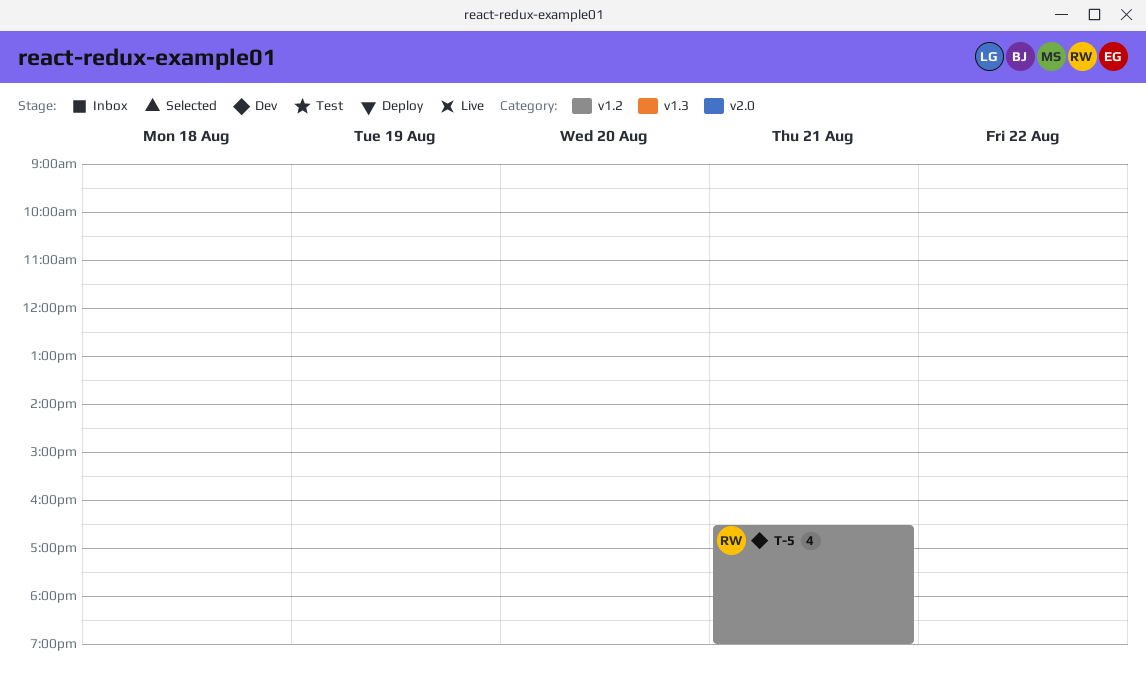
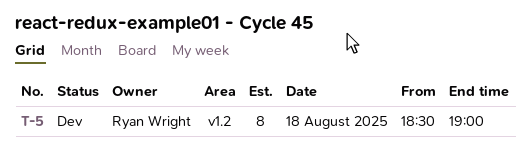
T-5, estimate: 4 -> 8
T-5, day: Aug 21 -> Aug 18
T-5, begins: 16:30 -> 18:30

